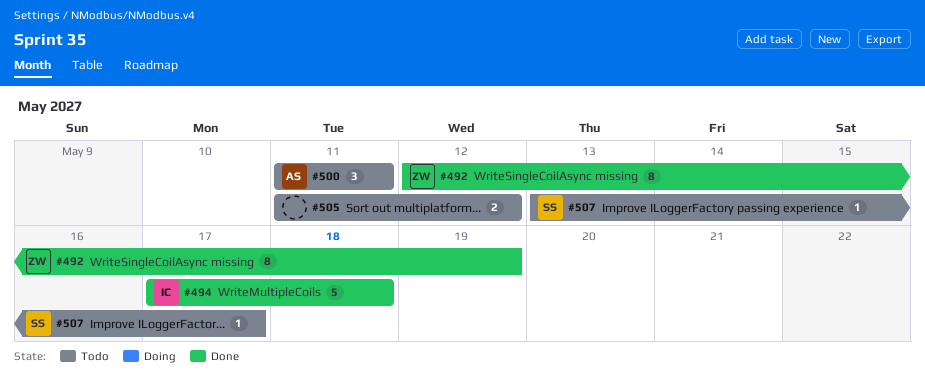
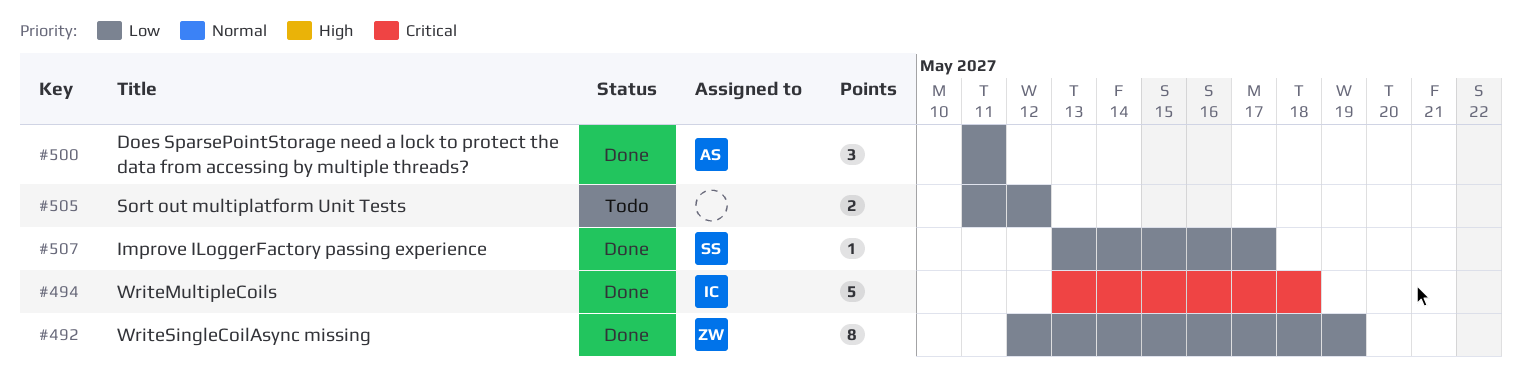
#494, start: May 17 -> May 13
#500, status: Todo -> Done
#507, status: Todo -> Done

